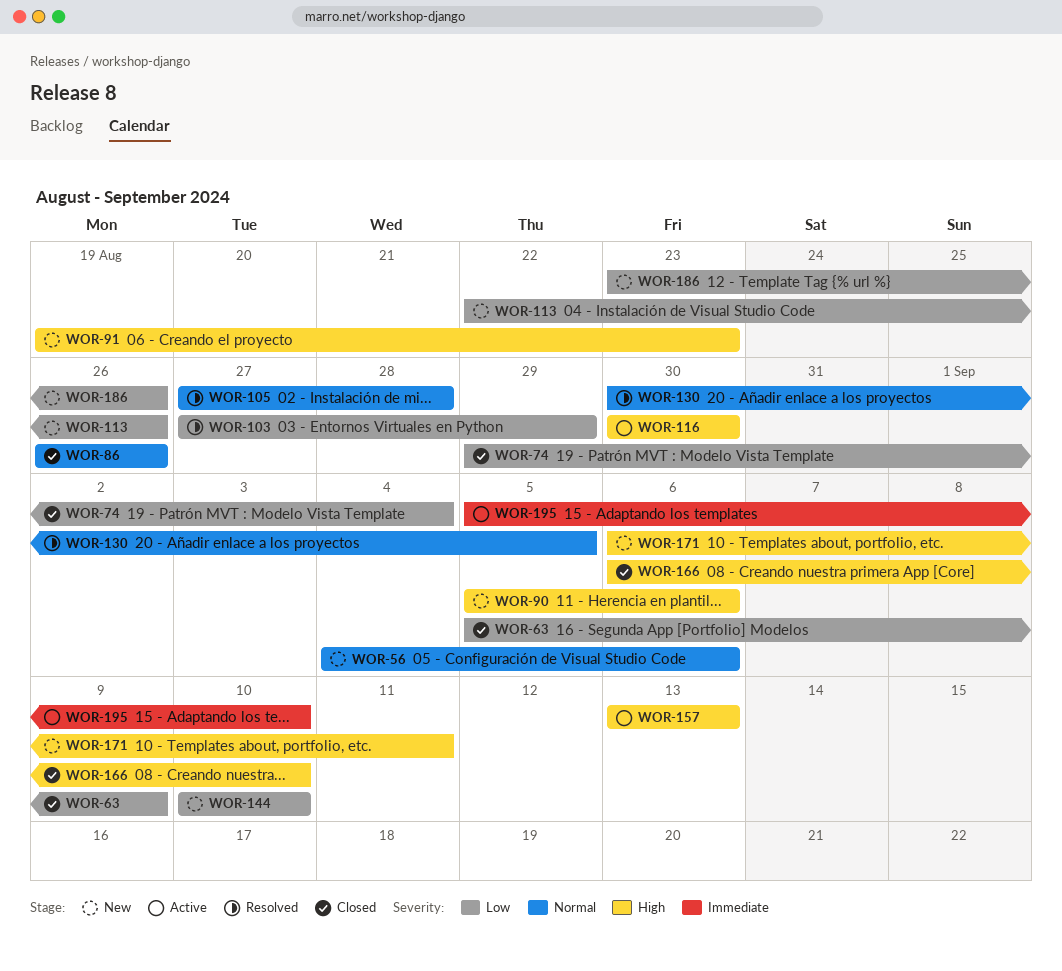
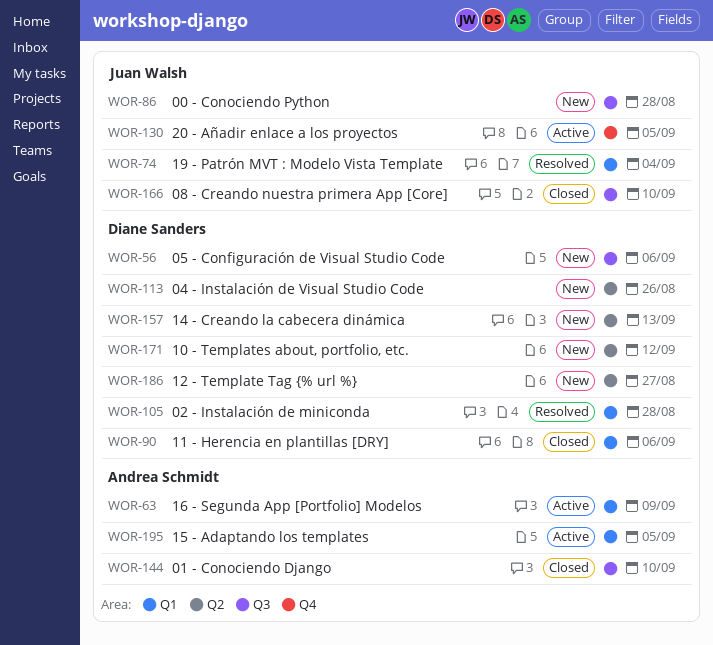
WOR-63, status: Closed -> Active
WOR-74, status: Closed -> Resolved
WOR-86, status: Closed -> New
WOR-86, due: Aug 26 -> Aug 28
WOR-90, status: New -> Closed
WOR-91: present -> none
WOR-103: present -> none
WOR-116: present -> none
WOR-130, status: Resolved -> Active
WOR-144, status: New -> Closed
WOR-157, status: Active -> New
WOR-171, due: Sep 11 -> Sep 12
WOR-186, due: Aug 26 -> Aug 27
WOR-195, due: Sep 10 -> Sep 5

